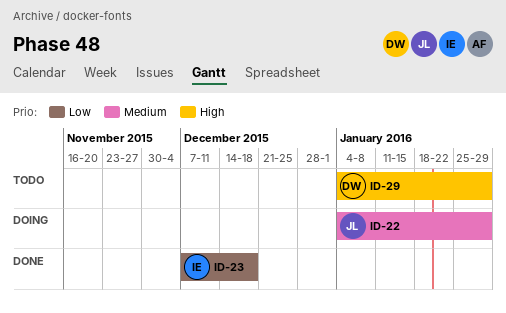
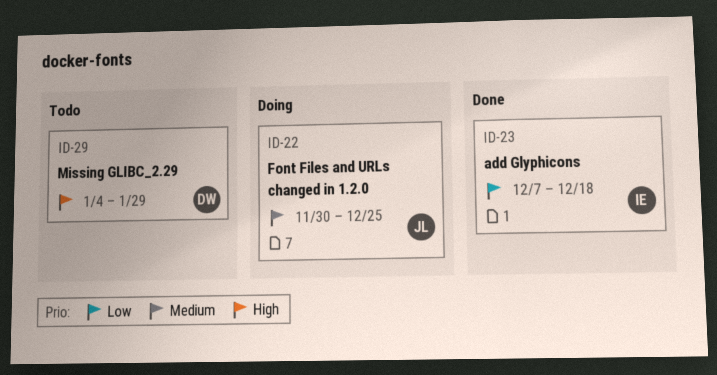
ID-22, start: Jan 4 -> Nov 30
ID-22, due: Jan 29 -> Dec 25

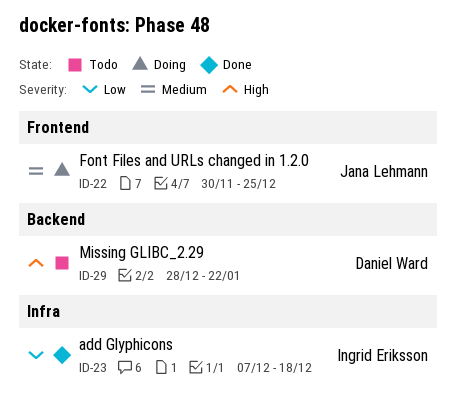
ID-29, start: Jan 4 -> Dec 28
ID-29, due: Jan 29 -> Jan 22

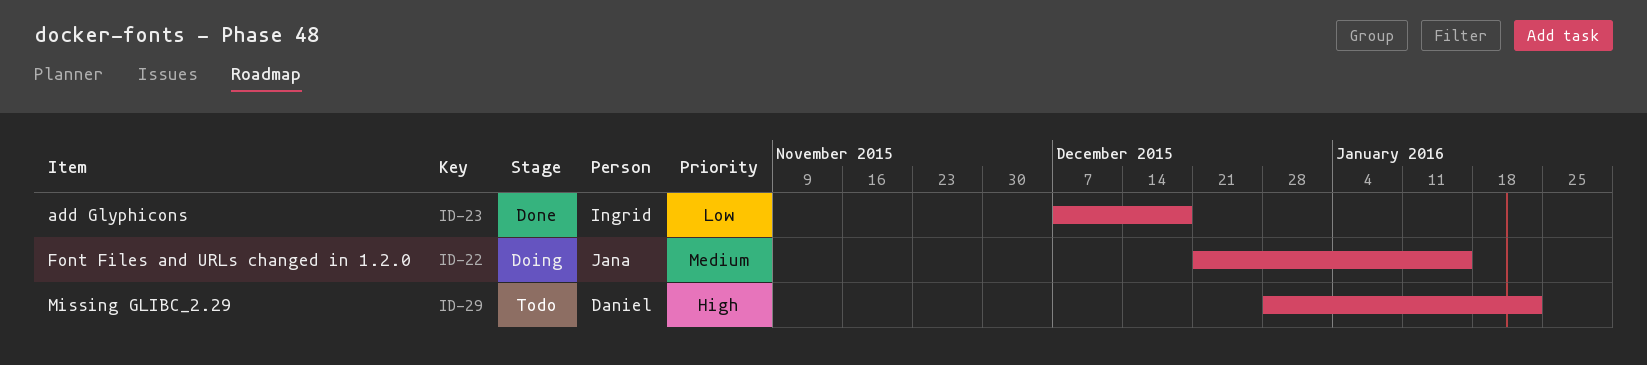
ID-22, start: Nov 30 -> Dec 21
ID-22, due: Dec 25 -> Jan 15

